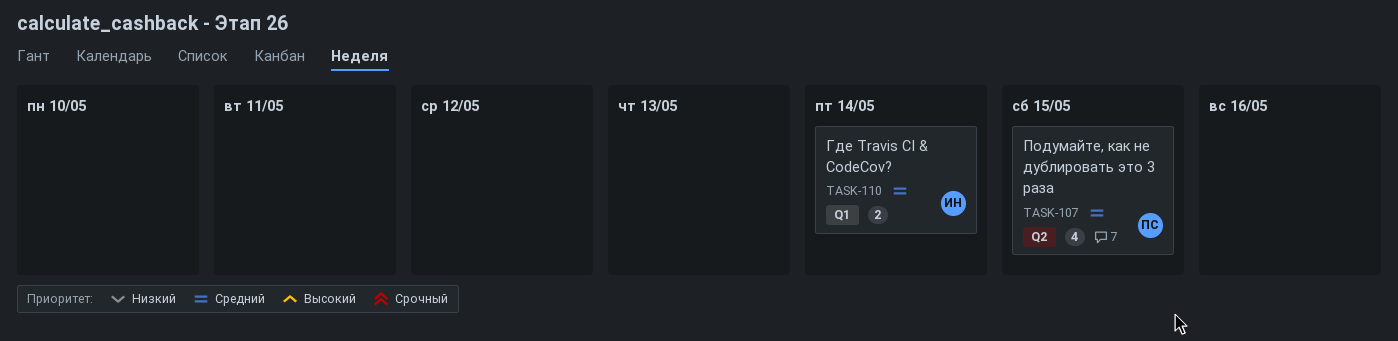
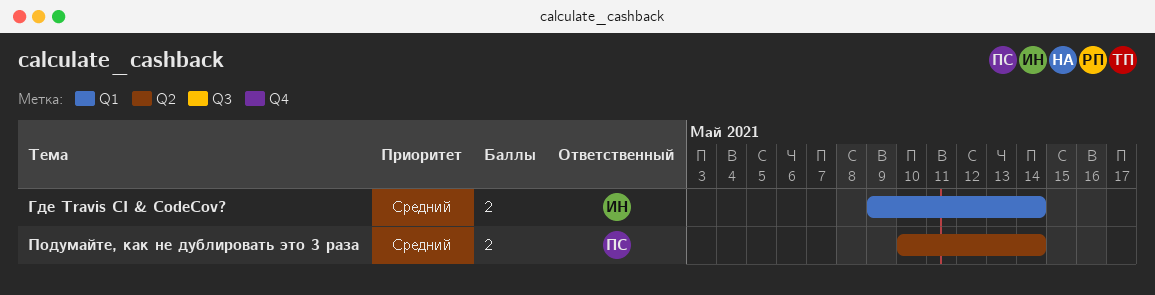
Подумайте, как не дублировать это 3 раза, estimate: 4 -> 2
Подумайте, как не дублировать это 3 раза, due: May 15 -> May 14

